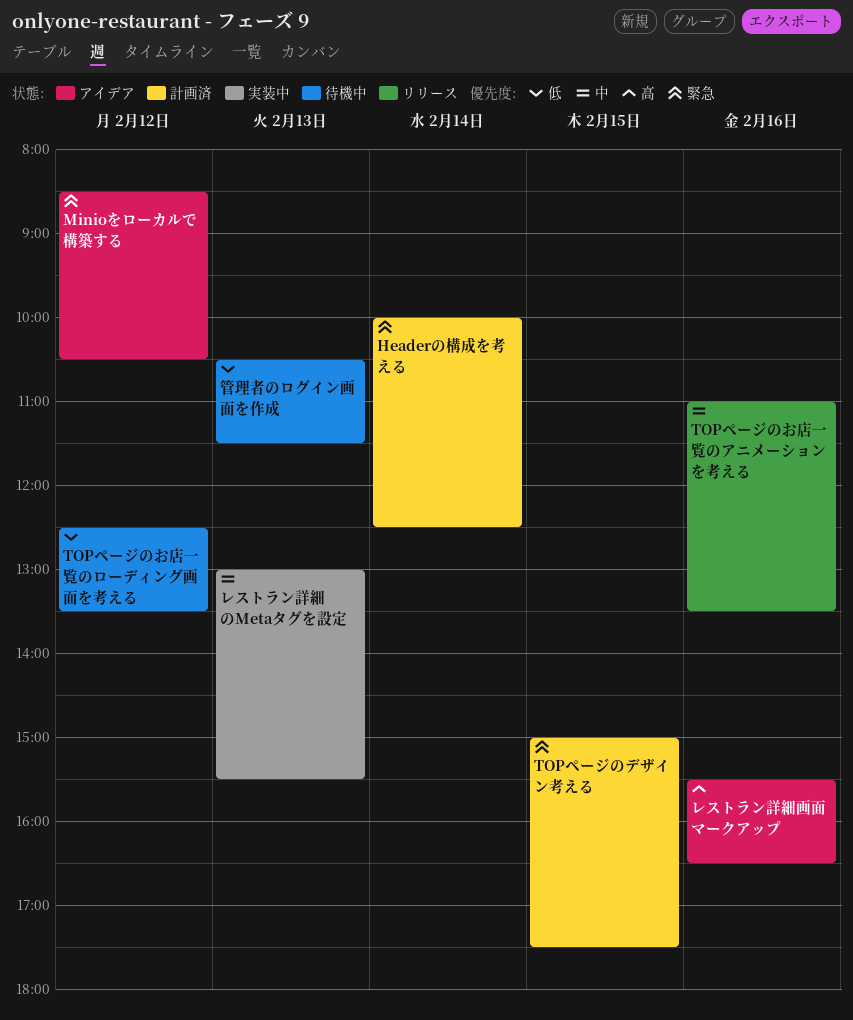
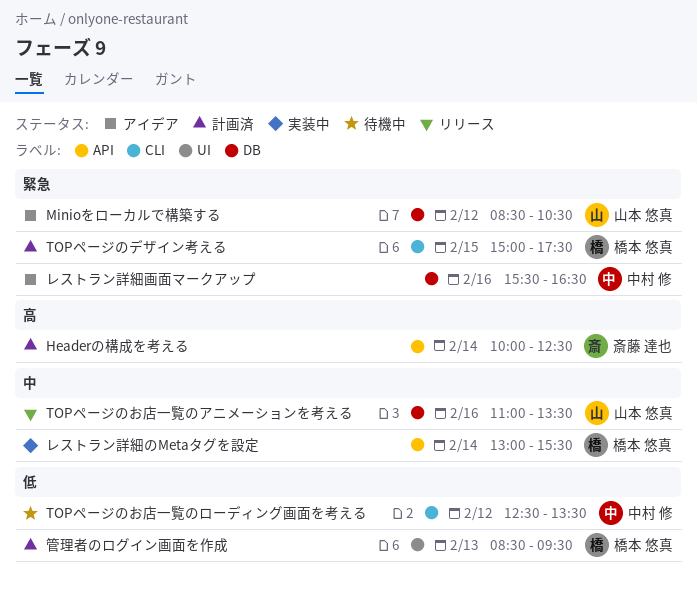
Headerの構成を考える, priority: 緊急 -> 高
レストラン詳細のMetaタグを設定, day: Feb 13 -> Feb 14
レストラン詳細画面マークアップ, priority: 高 -> 緊急
管理者のログイン画面を作成, status: 待機中 -> 計画済
管理者のログイン画面を作成, begins: 10:30 -> 08:30
管理者のログイン画面を作成, ends: 11:30 -> 09:30

